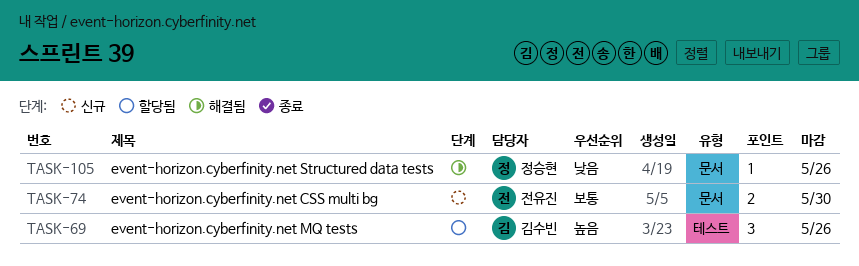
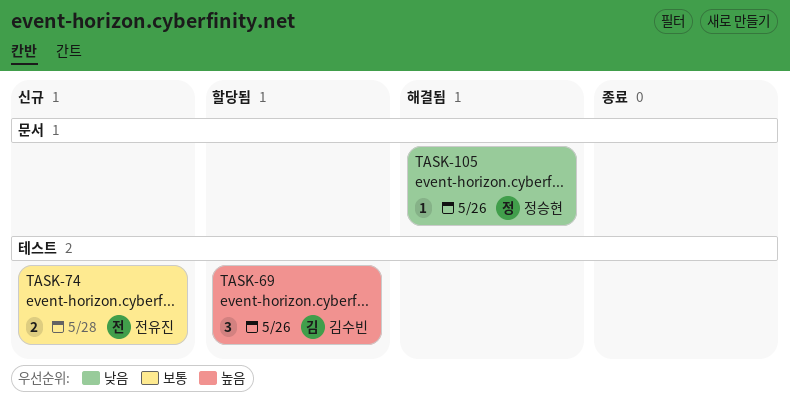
TASK-74, label: 문서 -> 테스트
TASK-74, due: May 30 -> May 28

